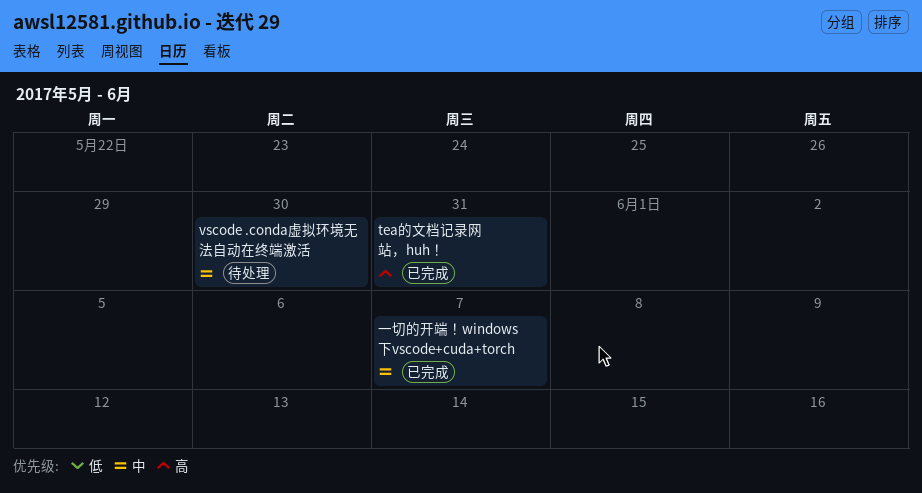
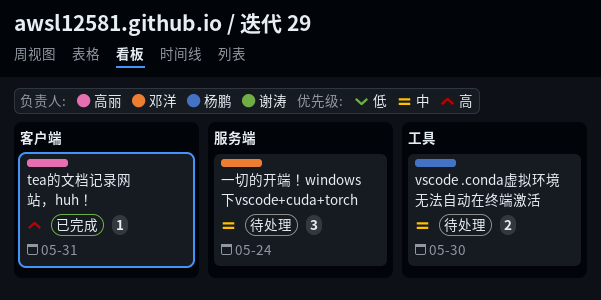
一切的开端！windows下vscode+cuda+torch, status: 已完成 -> 待处理
一切的开端！windows下vscode+cuda+torch, due: Jun 7 -> May 24

